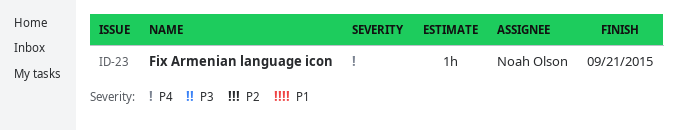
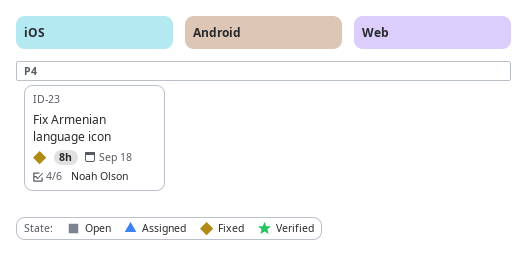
ID-23, estimate: 1h -> 8h
ID-23, due: Sep 21 -> Sep 18

